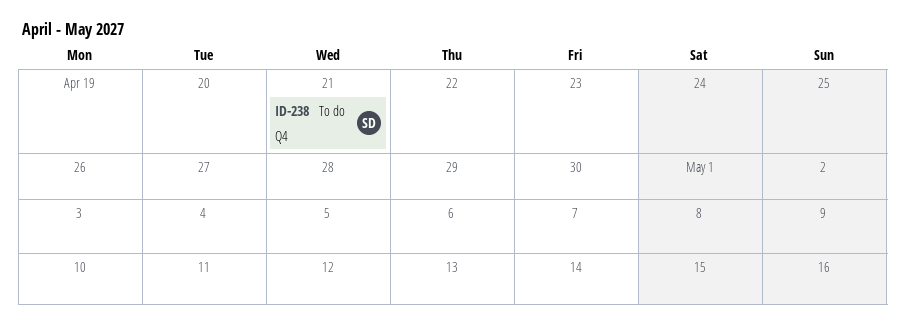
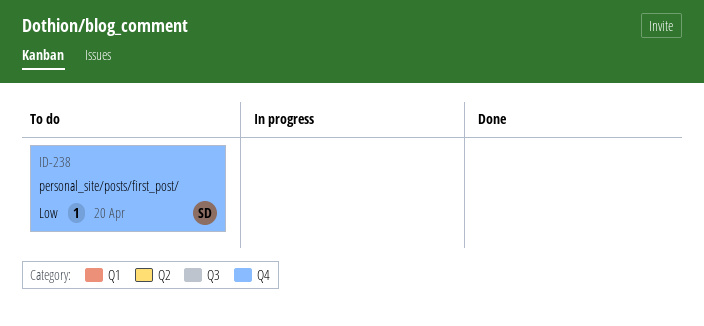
ID-238, due: Apr 21 -> Apr 20

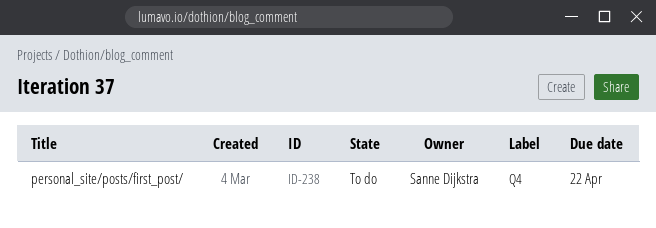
ID-238, due: Apr 20 -> Apr 22

